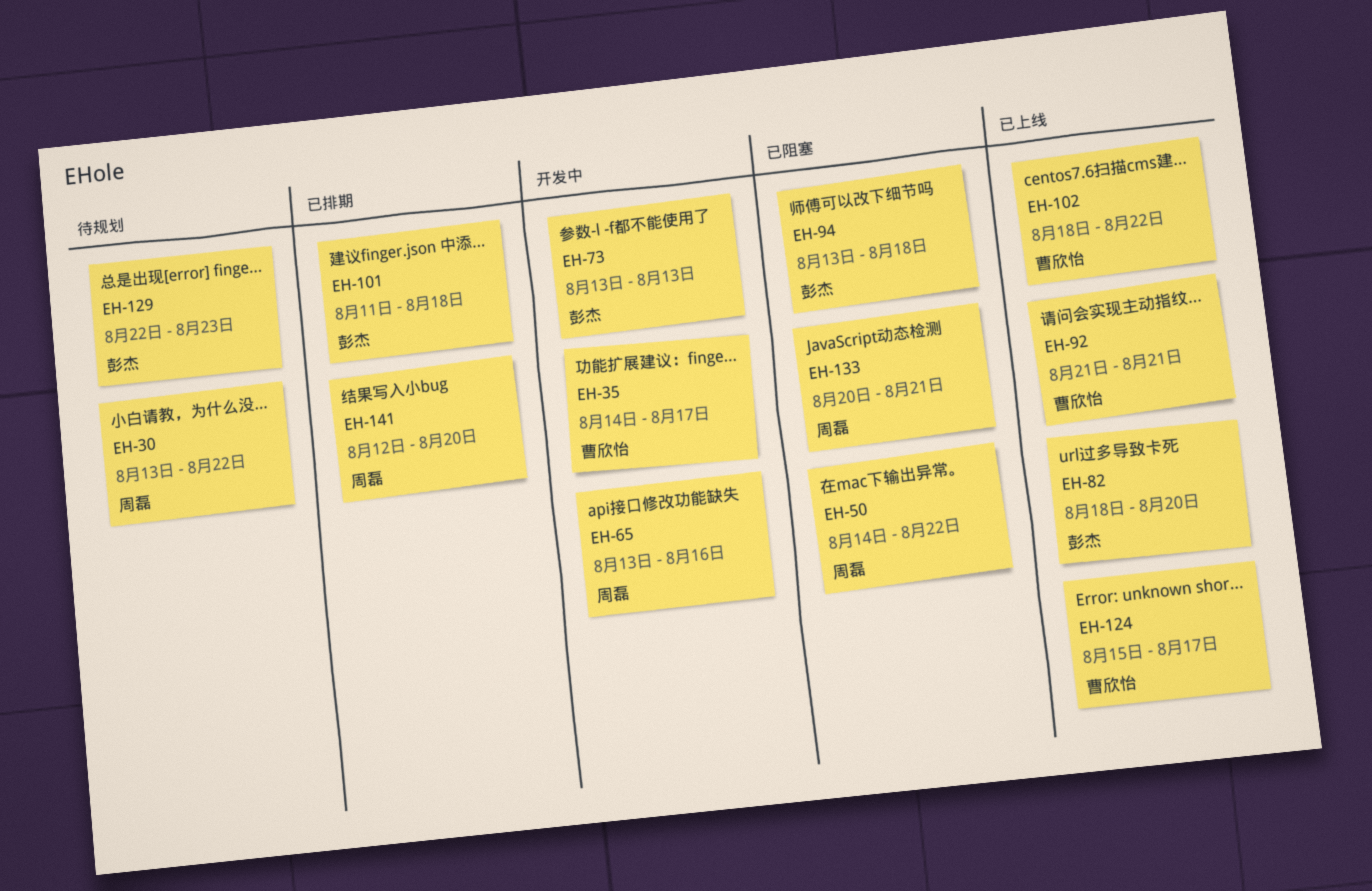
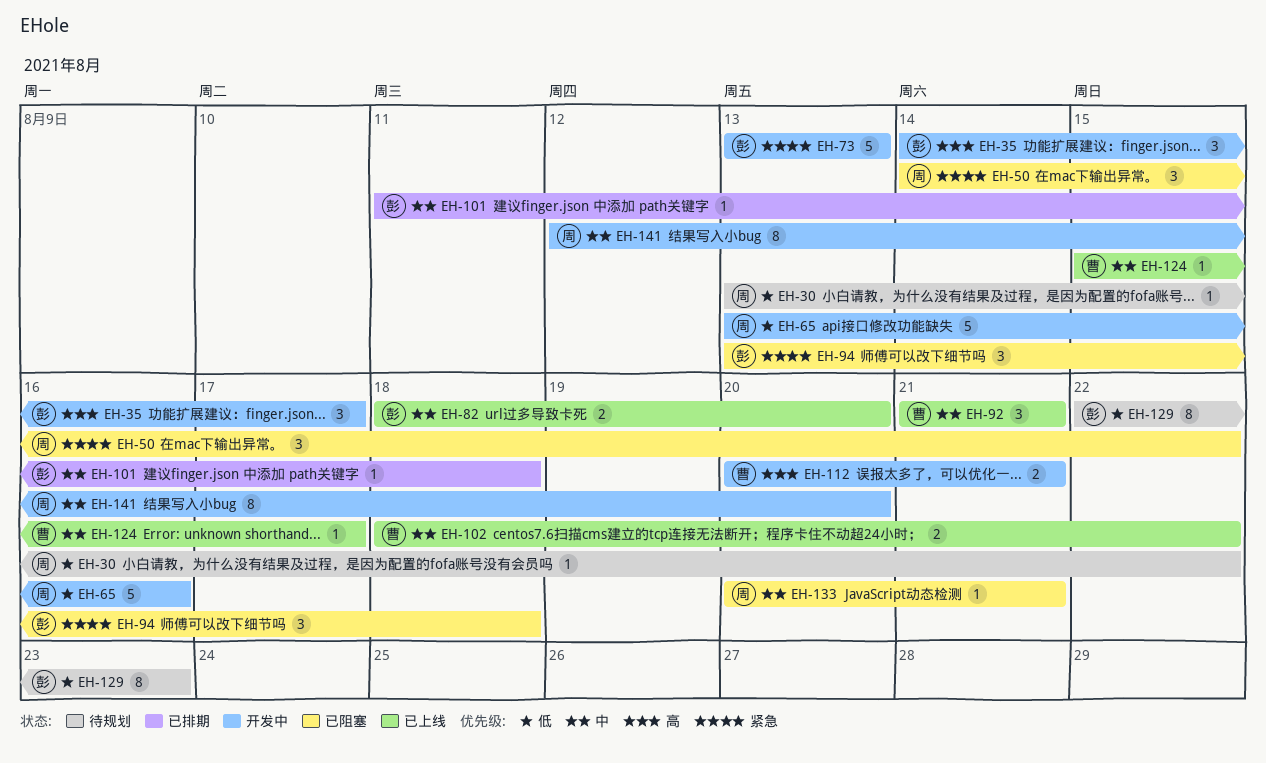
EH-35, owner: 曹欣怡 -> 彭杰
EH-112: none -> present
EH-141, status: 已排期 -> 开发中

